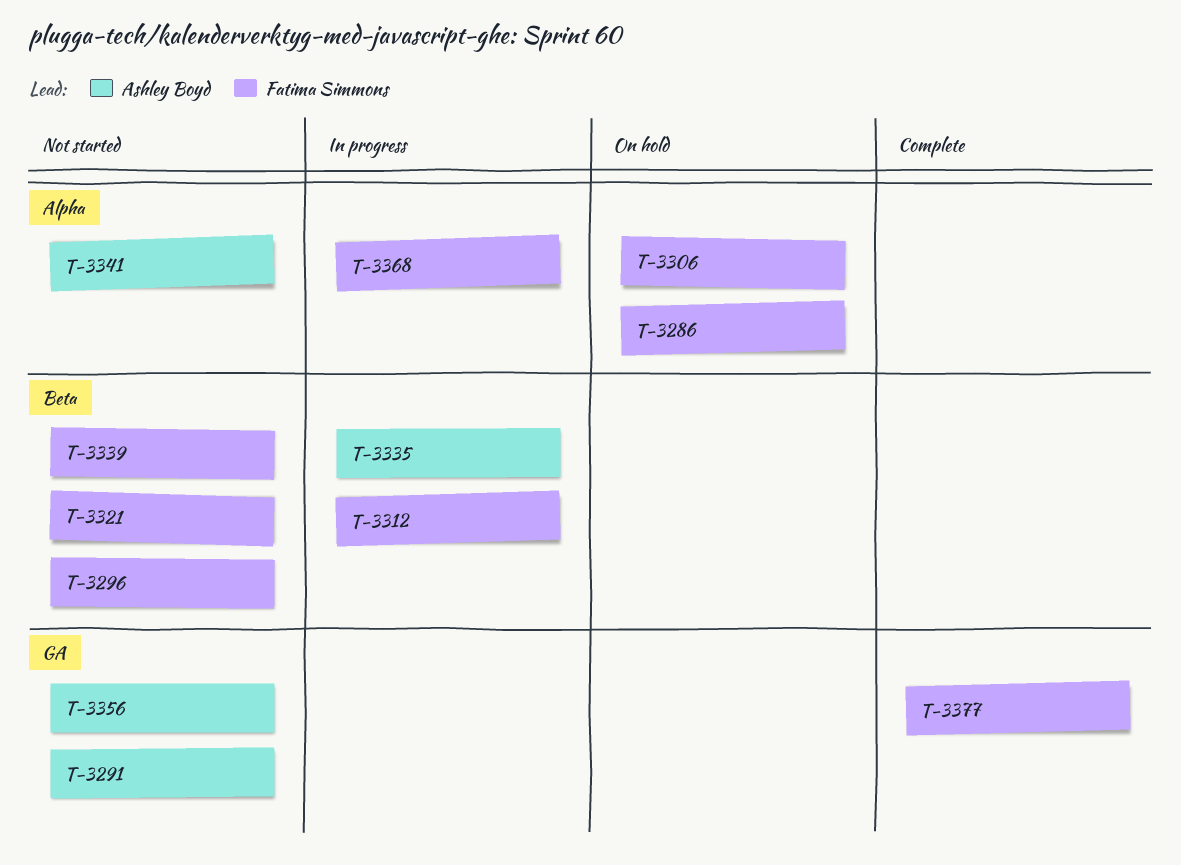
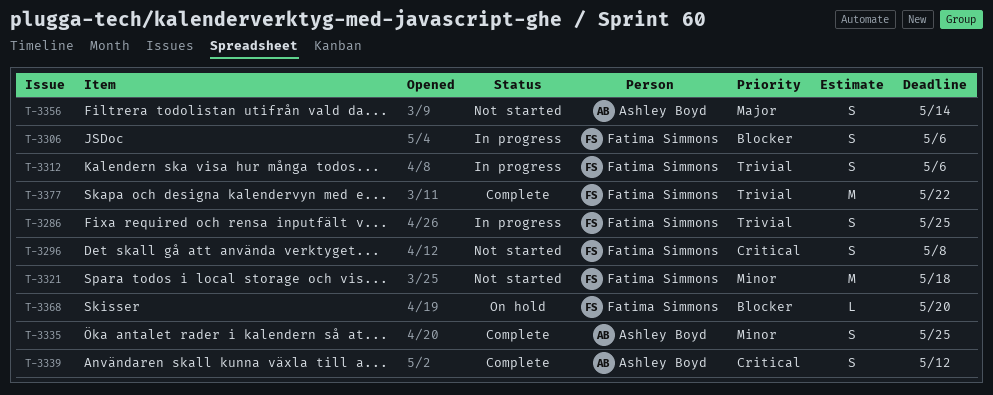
T-3286, status: On hold -> In progress
T-3291: present -> none
T-3306, status: On hold -> In progress
T-3335, status: In progress -> Complete
T-3339, status: Not started -> Complete
T-3339, owner: Fatima Simmons -> Ashley Boyd
T-3341: present -> none
T-3368, status: In progress -> On hold

